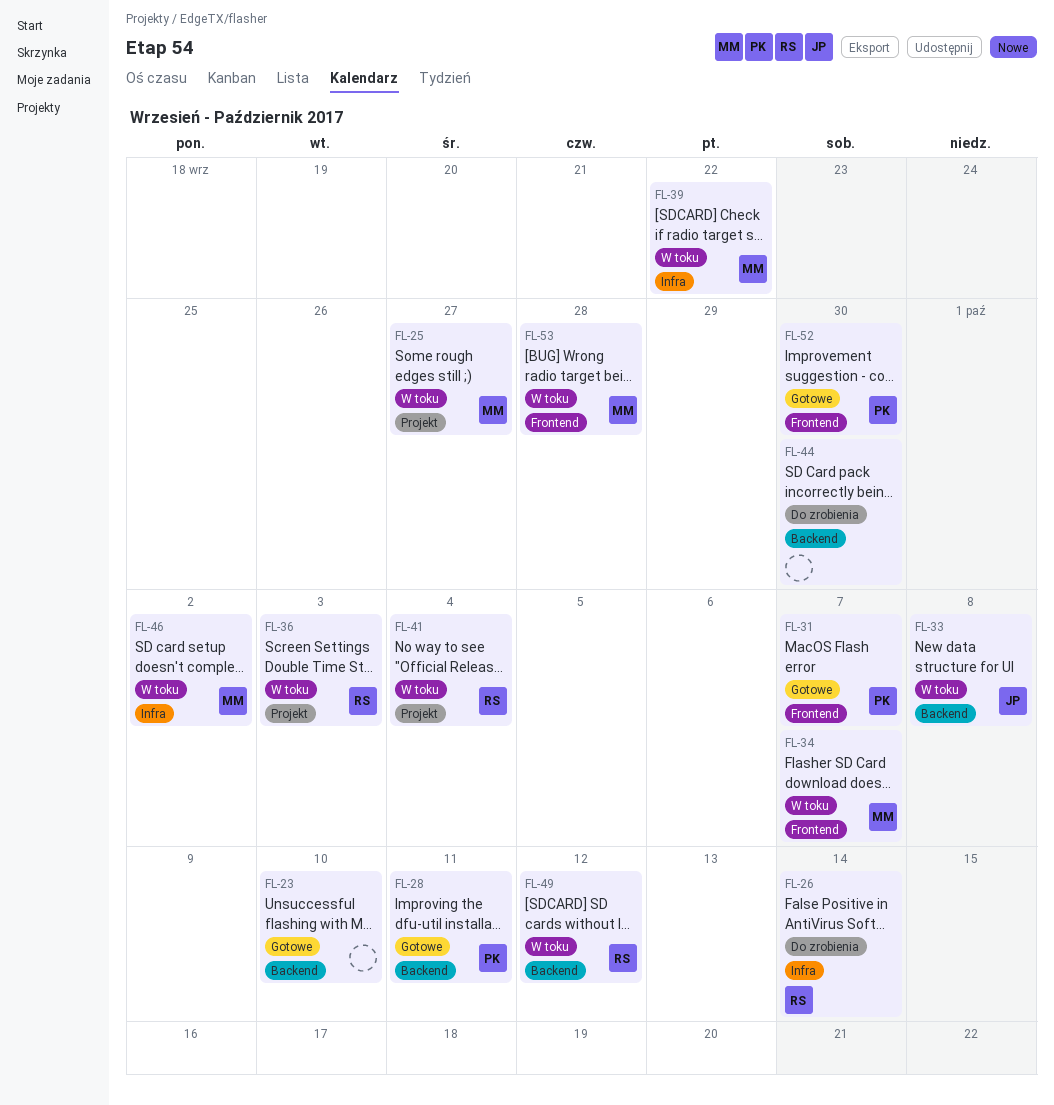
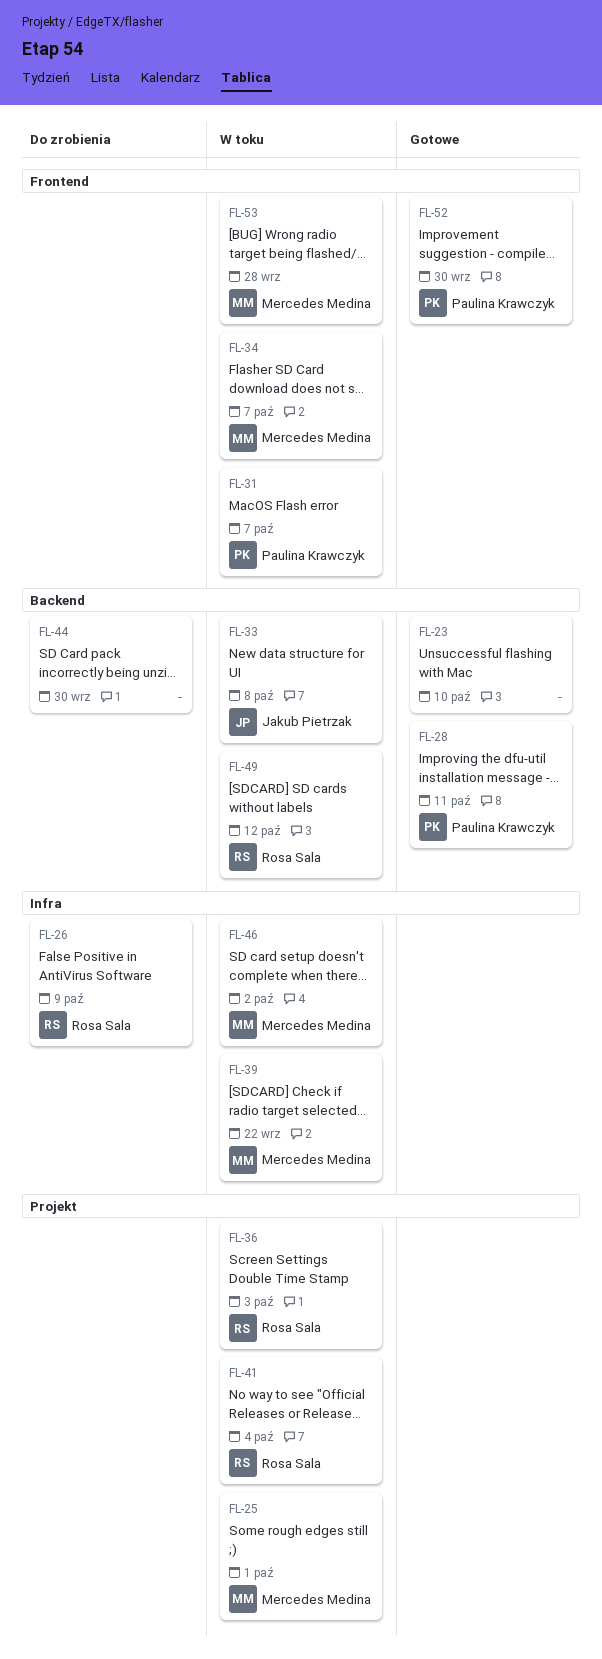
FL-25, due: Sep 27 -> Oct 1
FL-26, due: Oct 14 -> Oct 9
FL-31, status: Gotowe -> W toku

